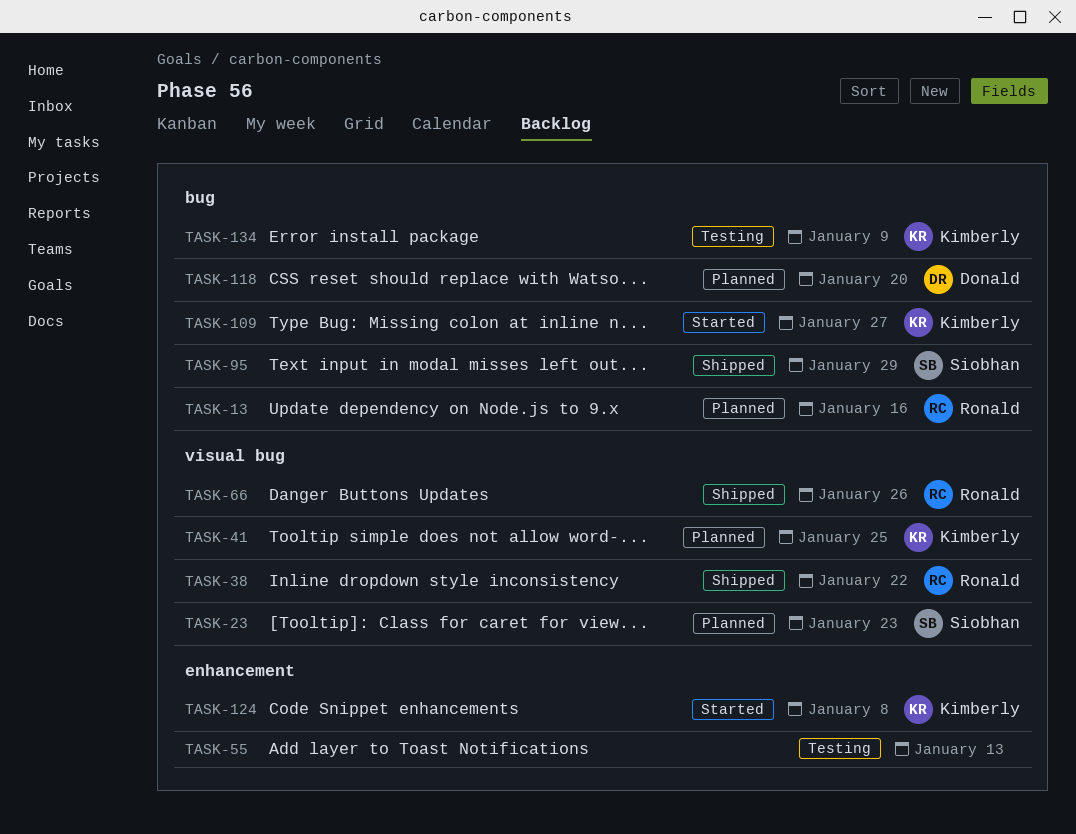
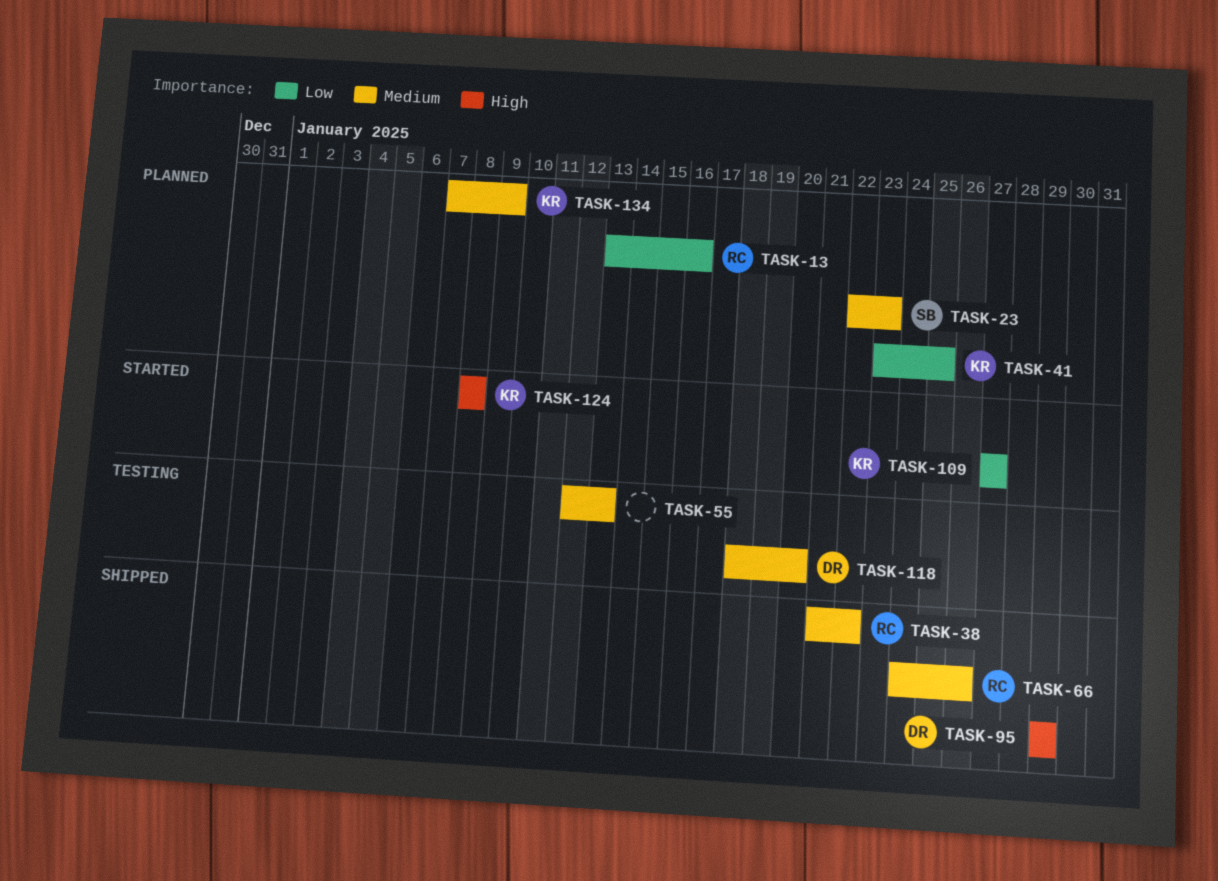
TASK-95, owner: Siobhan -> Donald
TASK-118, status: Planned -> Testing
TASK-134, status: Testing -> Planned

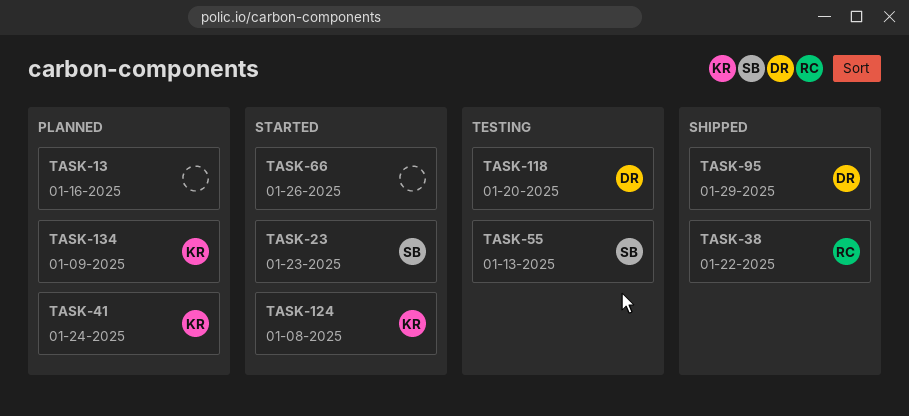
TASK-13, owner: RC -> none
TASK-23, status: Planned -> Started
TASK-41, due: Jan 25 -> Jan 24
TASK-55, owner: none -> SB
TASK-66, status: Shipped -> Started
TASK-66, owner: RC -> none
TASK-109: present -> none

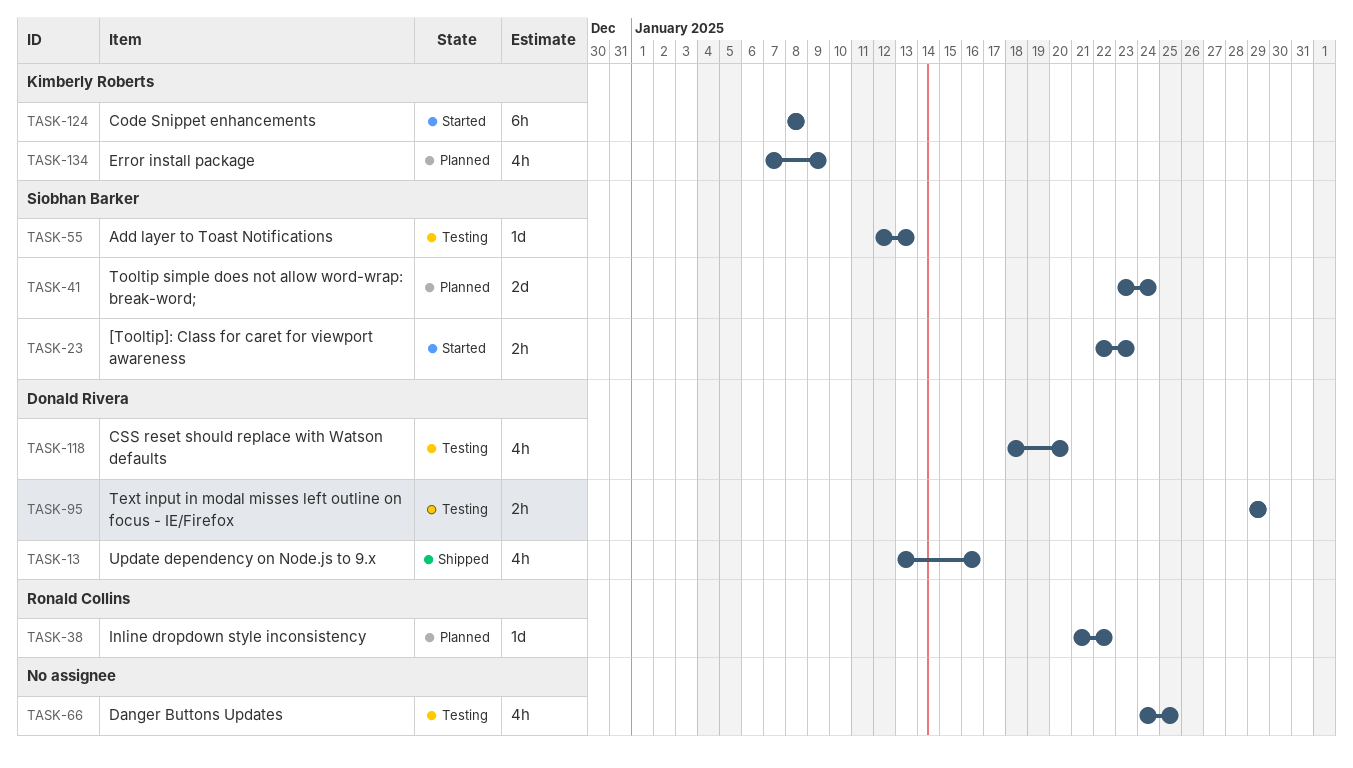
TASK-13, status: Planned -> Shipped
TASK-13, owner: none -> Donald Rivera
TASK-38, status: Shipped -> Planned
TASK-41, owner: Kimberly Roberts -> Siobhan Barker
TASK-66, status: Started -> Testing
TASK-66, due: Jan 26 -> Jan 25
TASK-95, status: Shipped -> Testing

